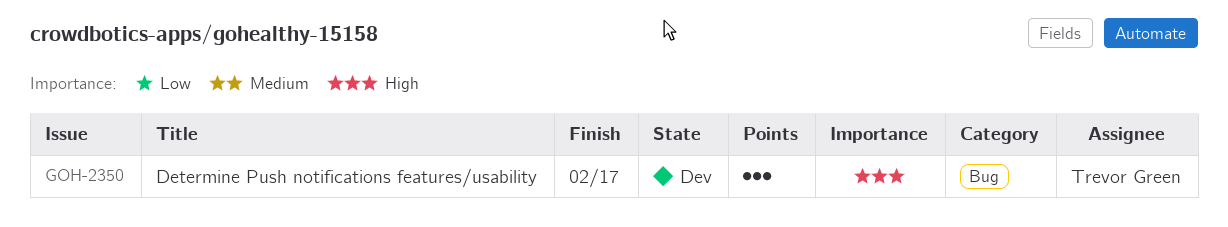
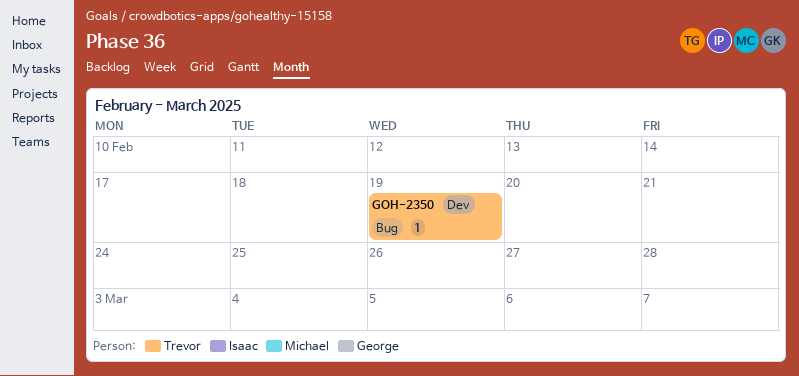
GOH-2350, estimate: 3 -> 1
GOH-2350, due: Feb 17 -> Feb 19

